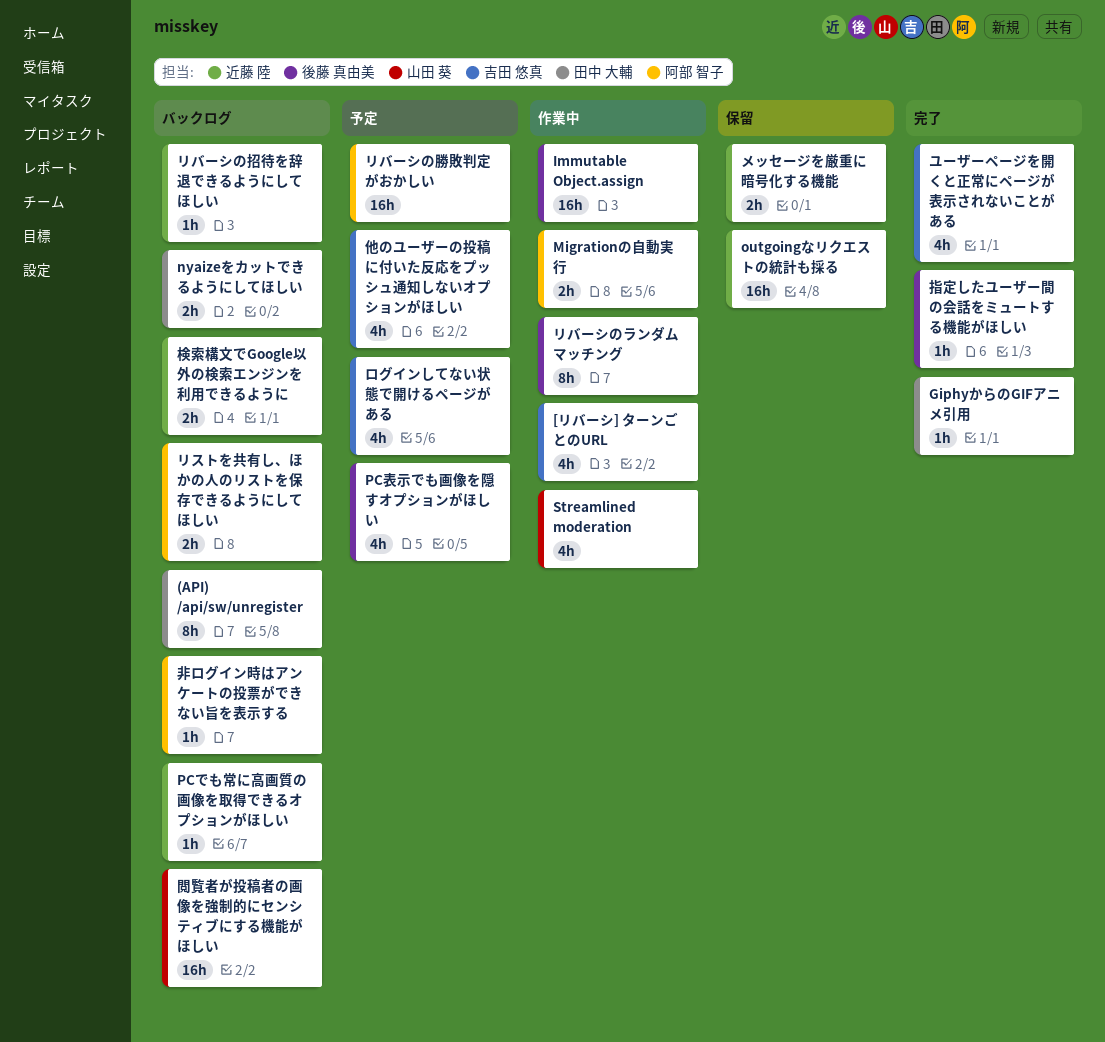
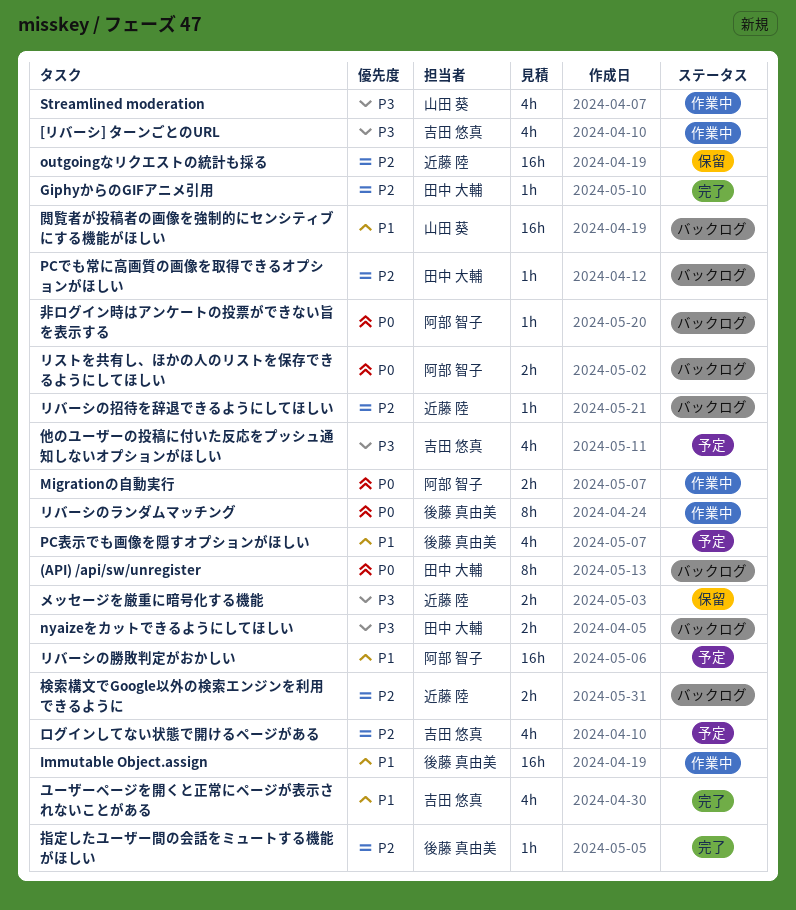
PCでも常に高画質の画像を取得できるオプションがほしい, owner: 近藤 陸 -> 田中 大輔

